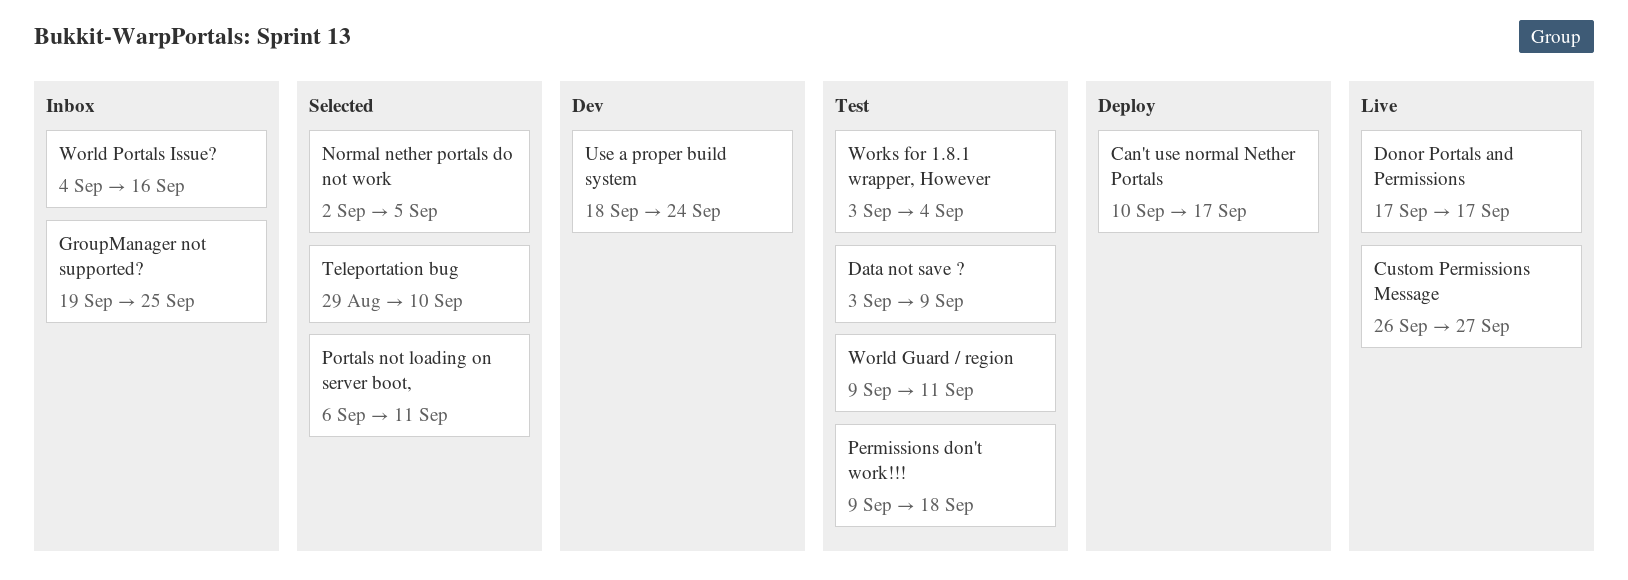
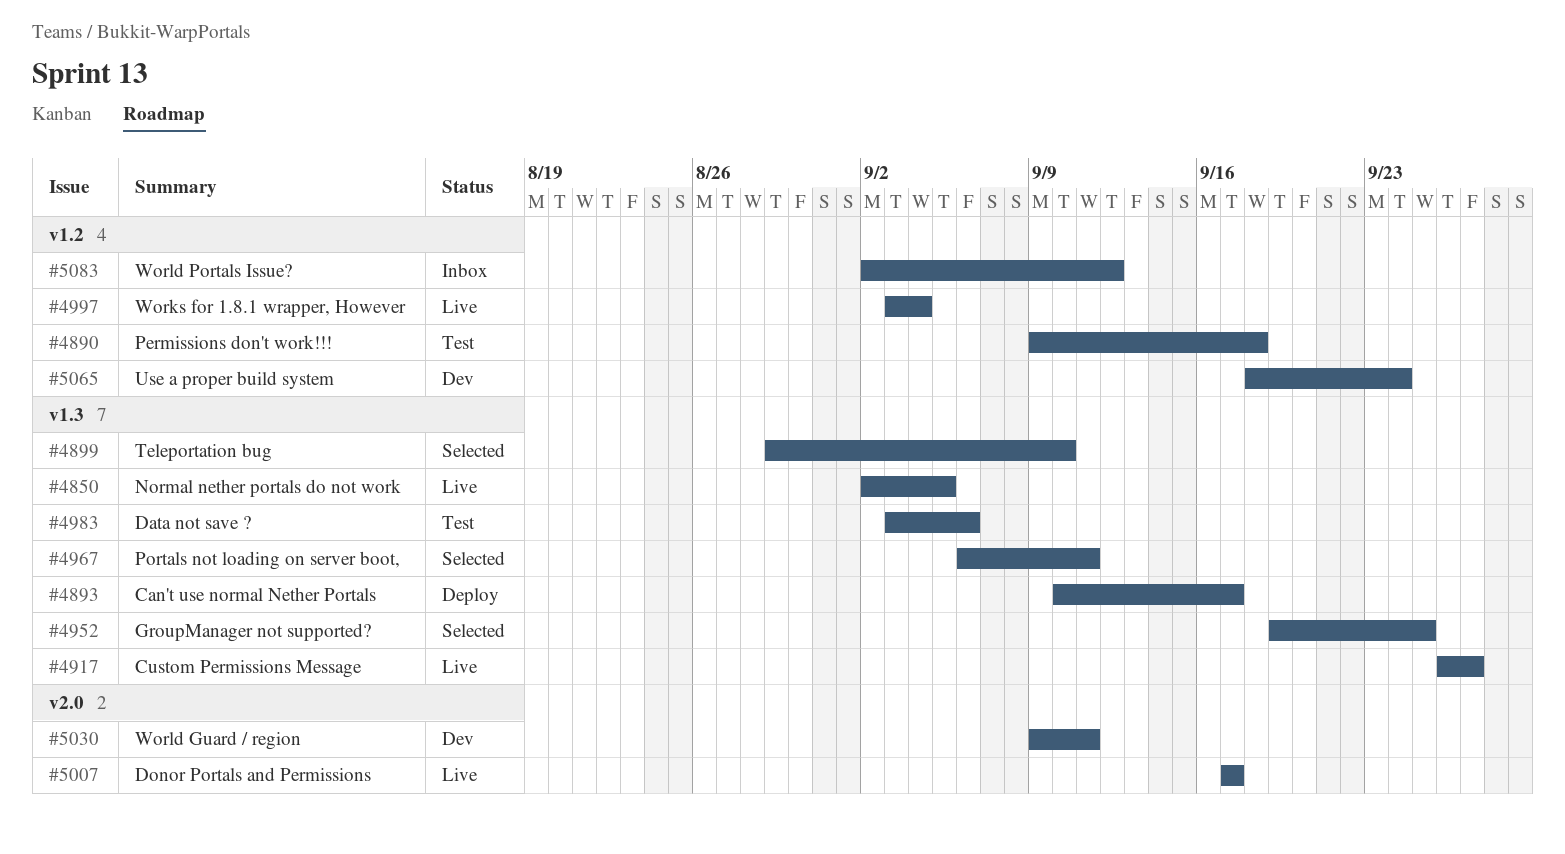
Data not save ?, due: Sep 9 -> Sep 6
GroupManager not supported?, status: Inbox -> Selected
Normal nether portals do not work, status: Selected -> Live
Works for 1.8.1 wrapper, However, status: Test -> Live
World Guard / region, status: Test -> Dev
World Portals Issue?, start: Sep 4 -> Sep 2
World Portals Issue?, due: Sep 16 -> Sep 12

